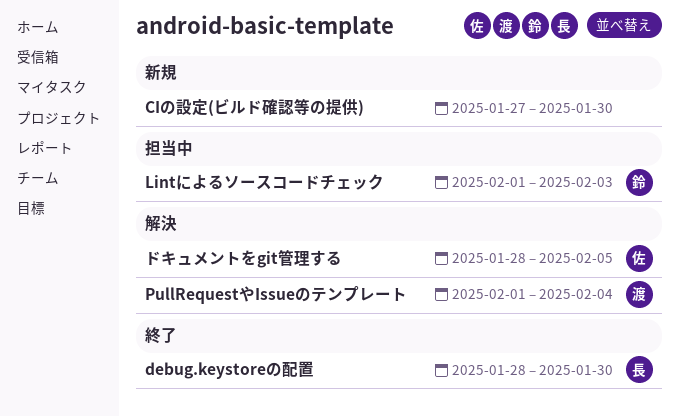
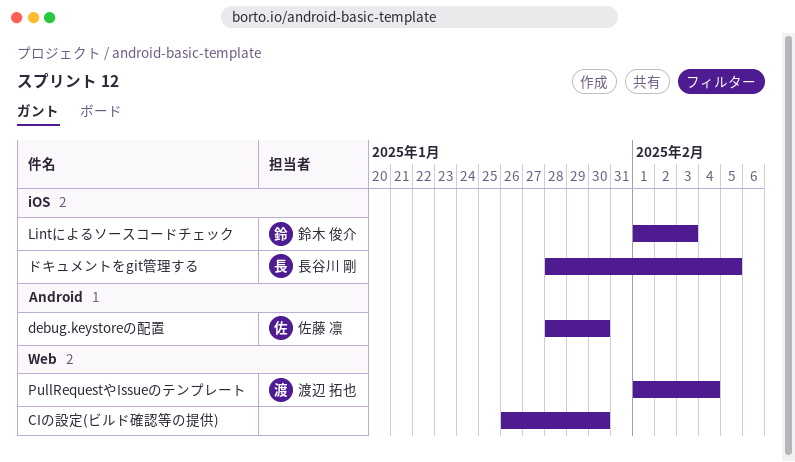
CIの設定(ビルド確認等の提供), start: Jan 27 -> Jan 26
debug.keystoreの配置, owner: 長谷川 剛 -> 佐藤 凛
ドキュメントをgit管理する, owner: 佐藤 凛 -> 長谷川 剛

